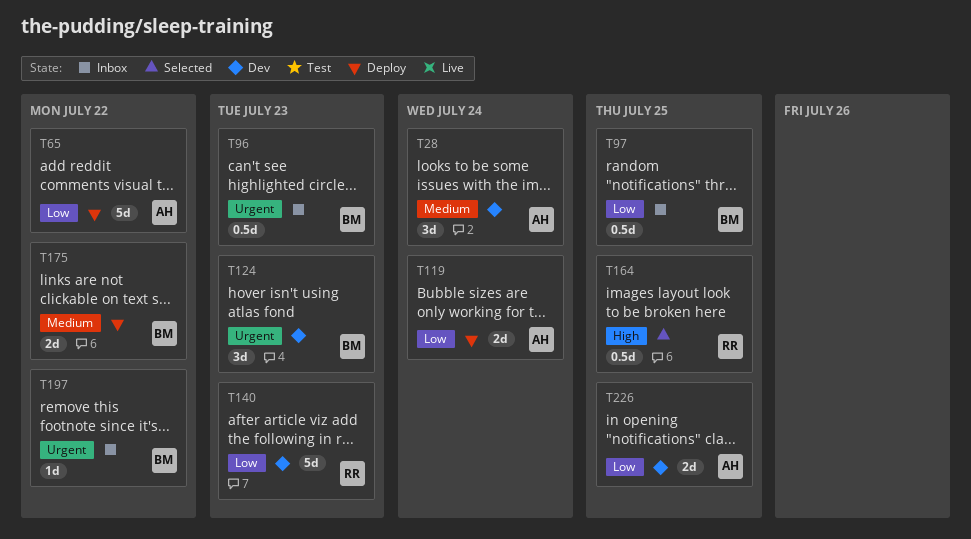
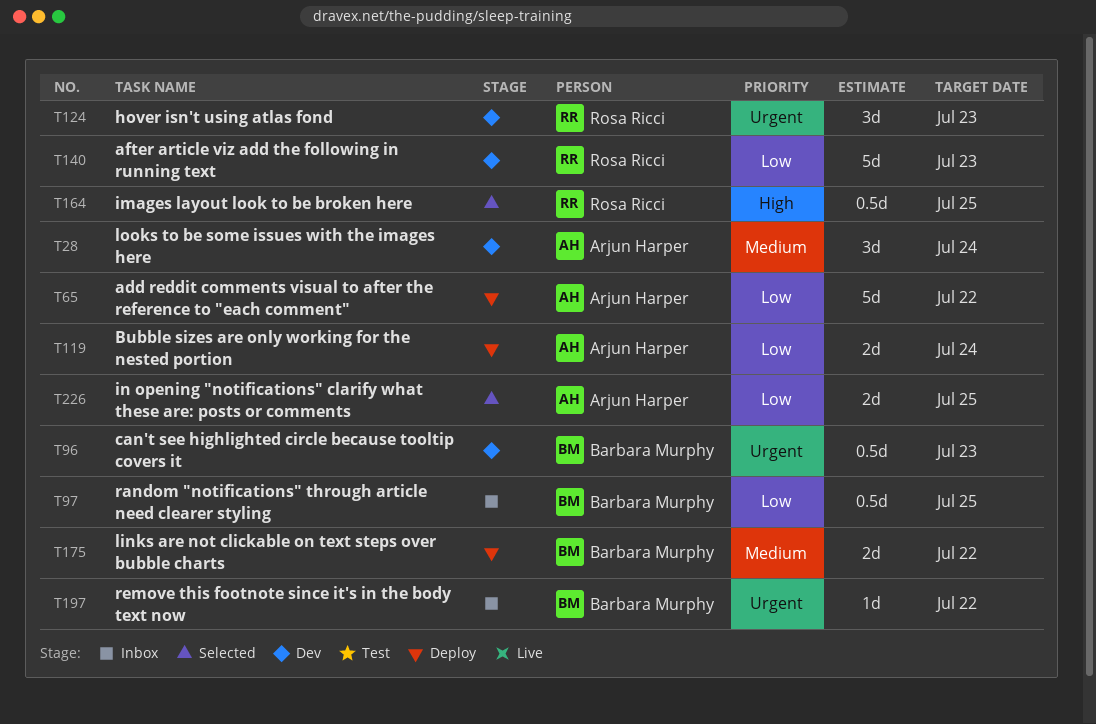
T96, status: Inbox -> Dev
T124, owner: Barbara Murphy -> Rosa Ricci
T226, status: Dev -> Selected

